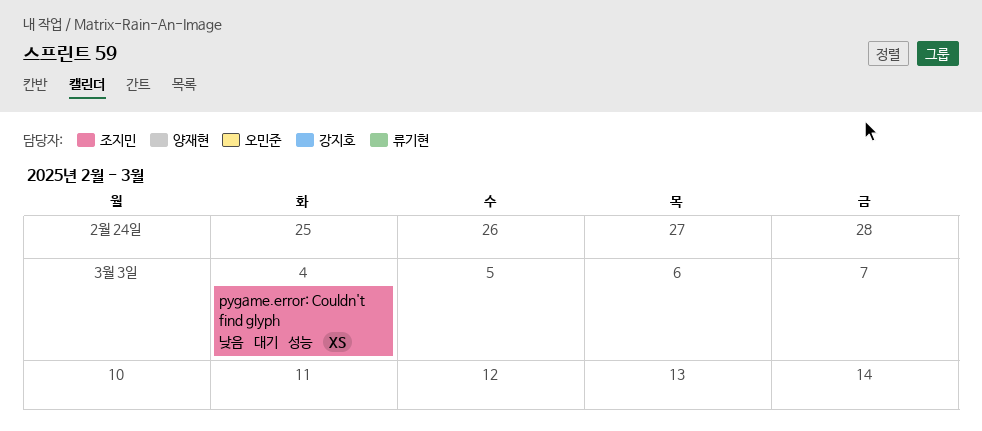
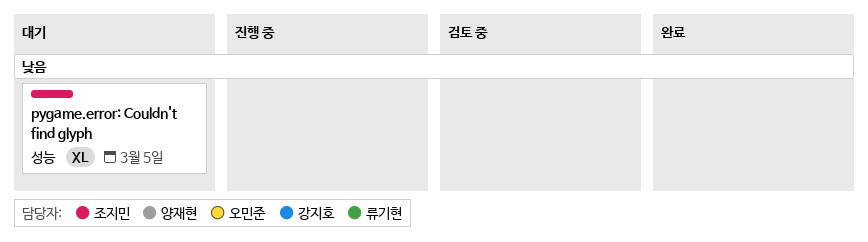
pygame.error: Couldn't find glyph, estimate: XS -> XL
pygame.error: Couldn't find glyph, due: Mar 4 -> Mar 5

